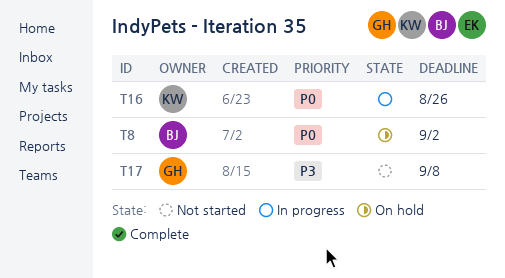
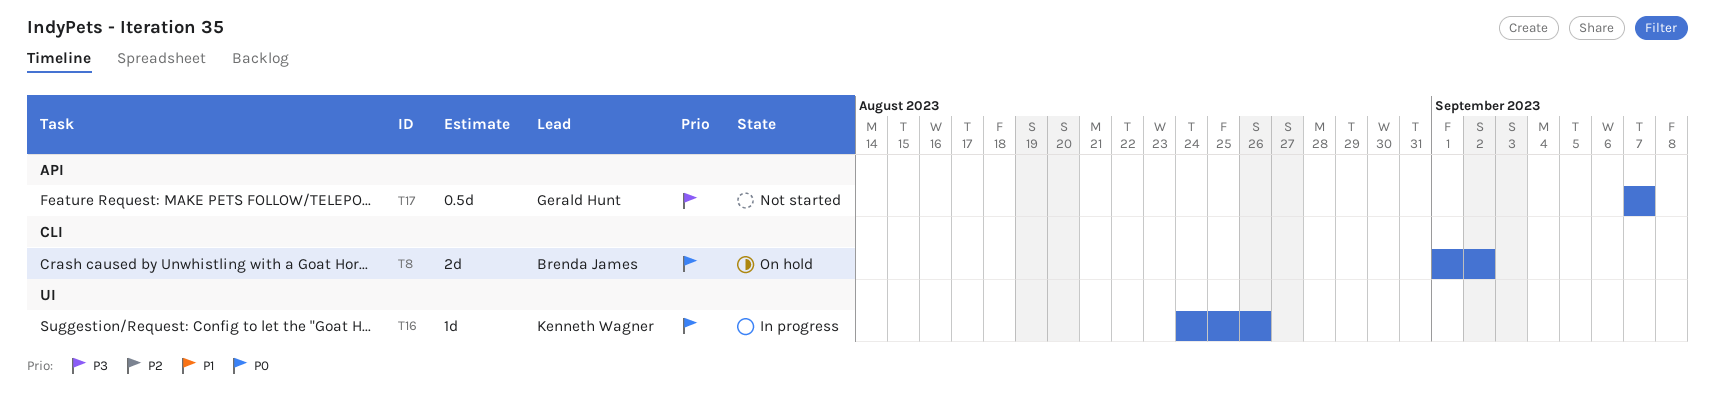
T17, due: Sep 8 -> Sep 7

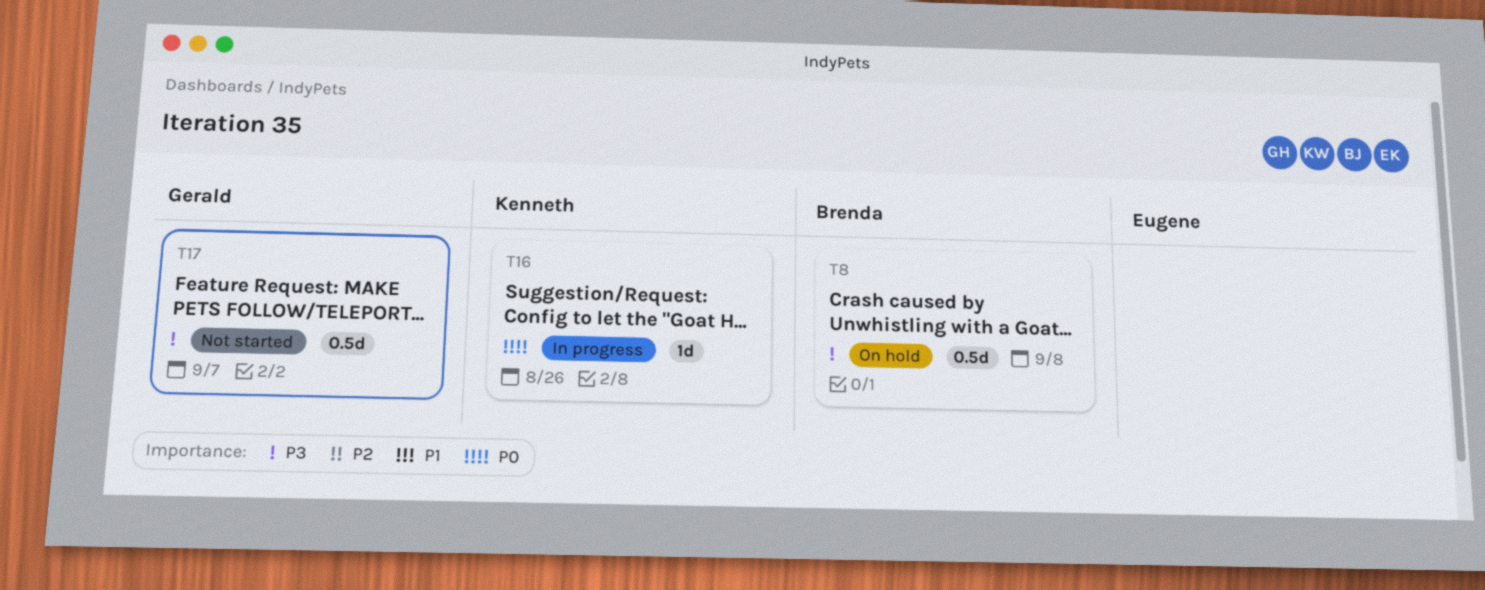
T8, priority: P0 -> P3
T8, estimate: 2d -> 0.5d
T8, due: Sep 2 -> Sep 8

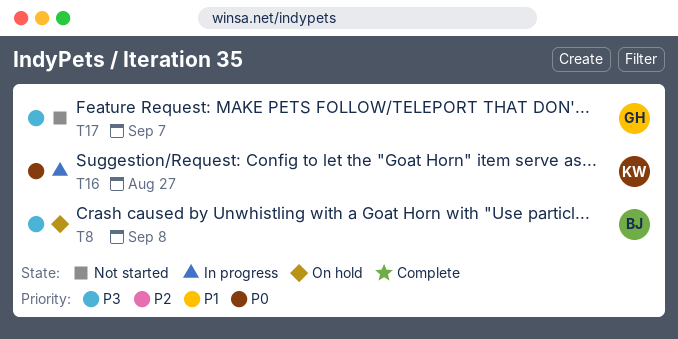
T16, due: Aug 26 -> Aug 27

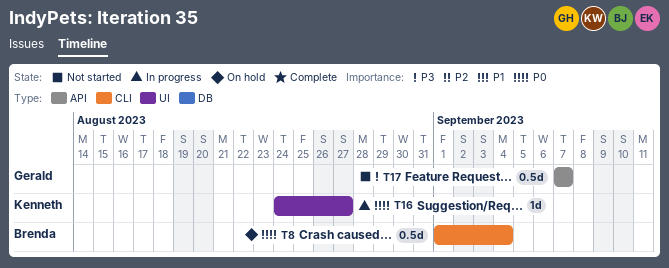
T8, priority: P3 -> P0
T8, due: Sep 8 -> Sep 4

